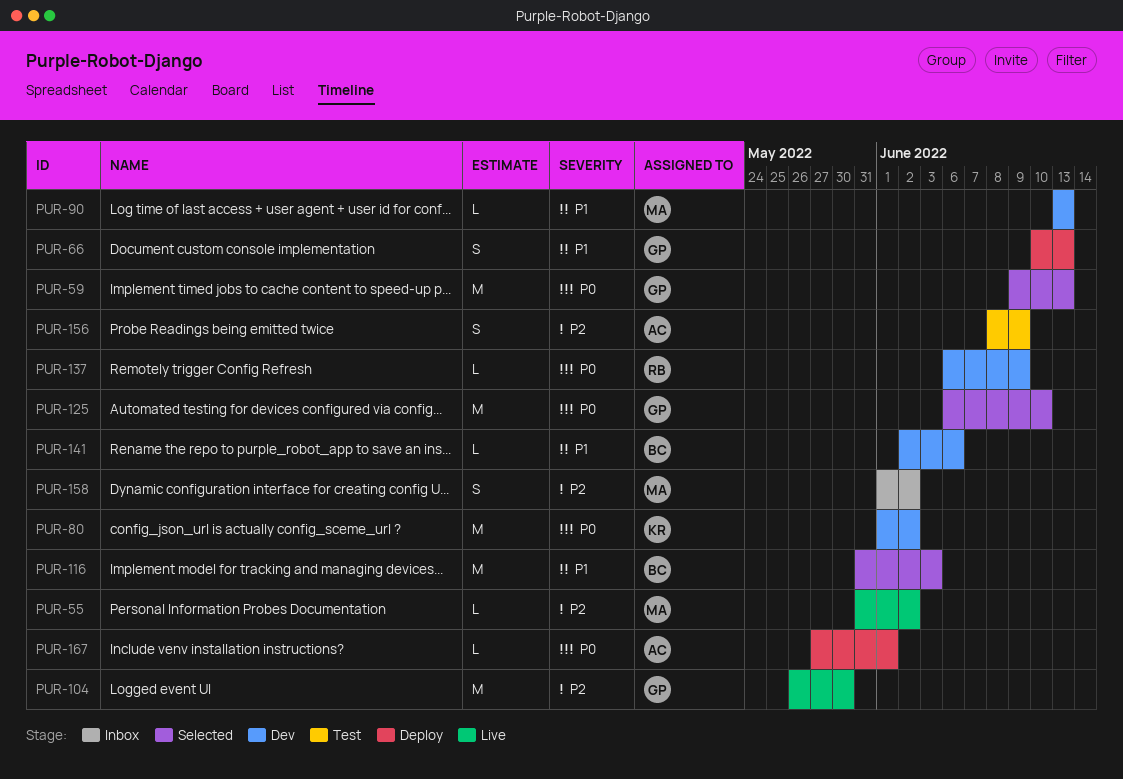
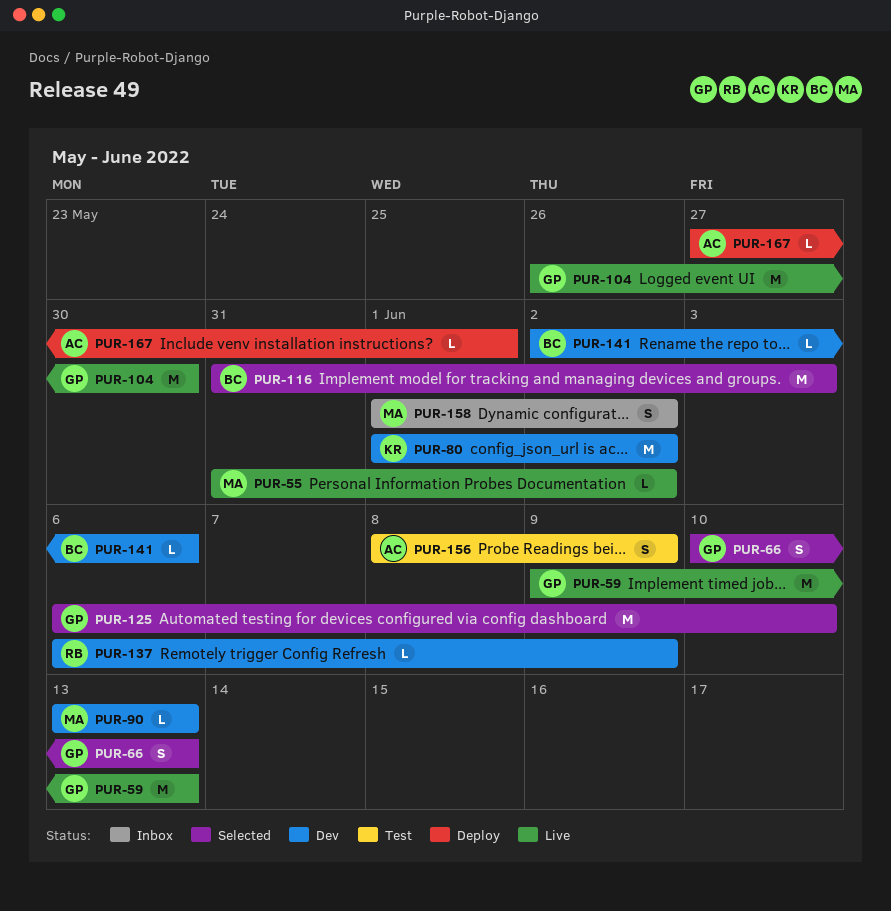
PUR-59, status: Selected -> Live
PUR-66, status: Deploy -> Selected

